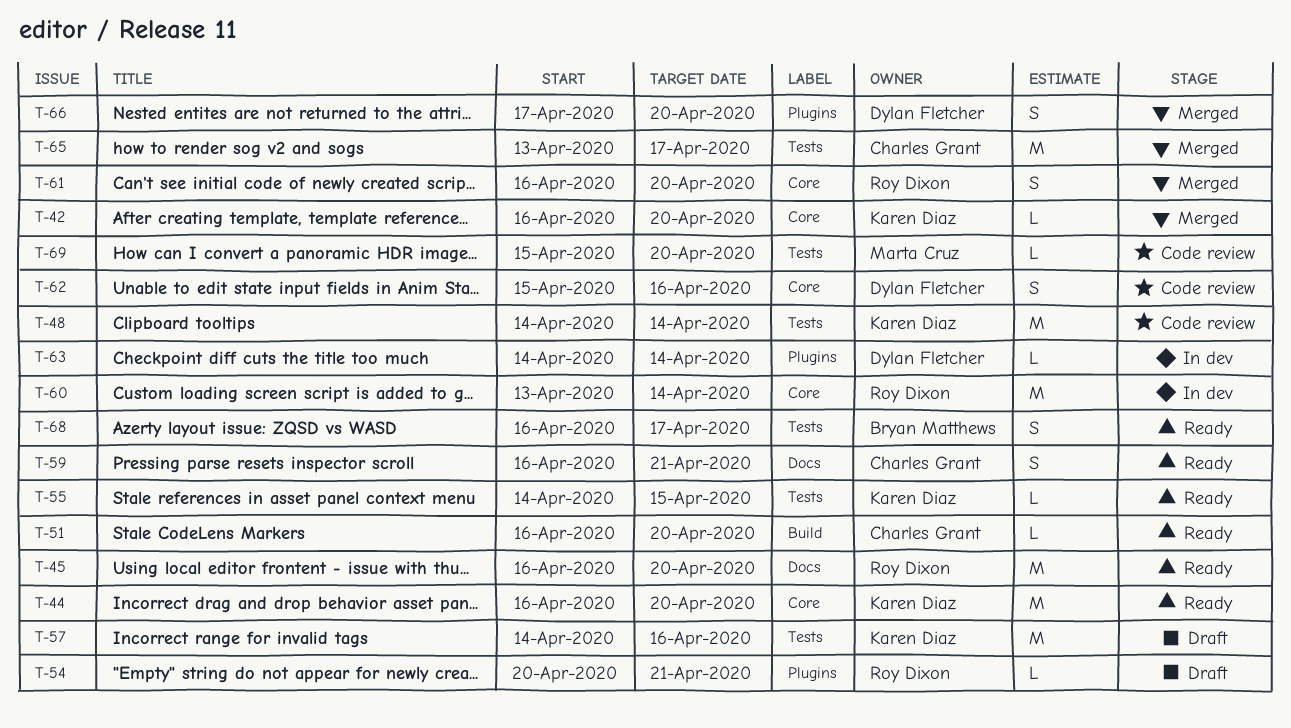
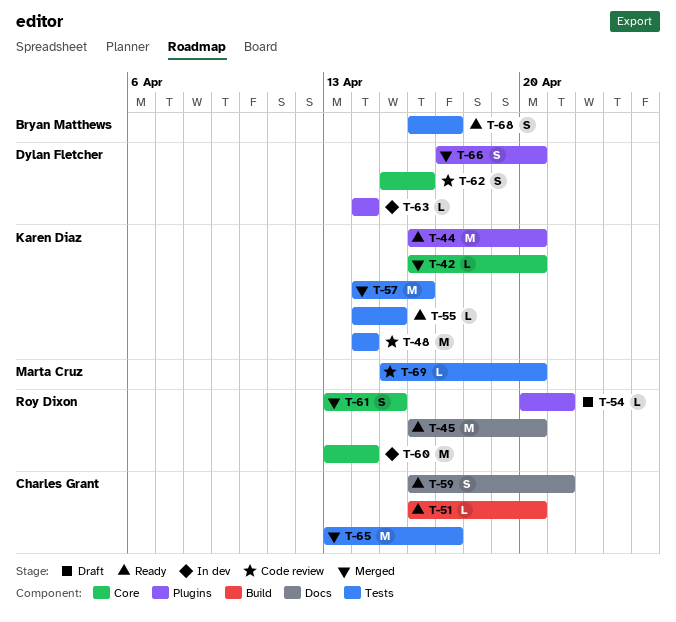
T-44, label: Core -> Plugins
T-57, status: Draft -> Merged
T-61, start: Apr 16 -> Apr 13
T-61, due: Apr 20 -> Apr 15

